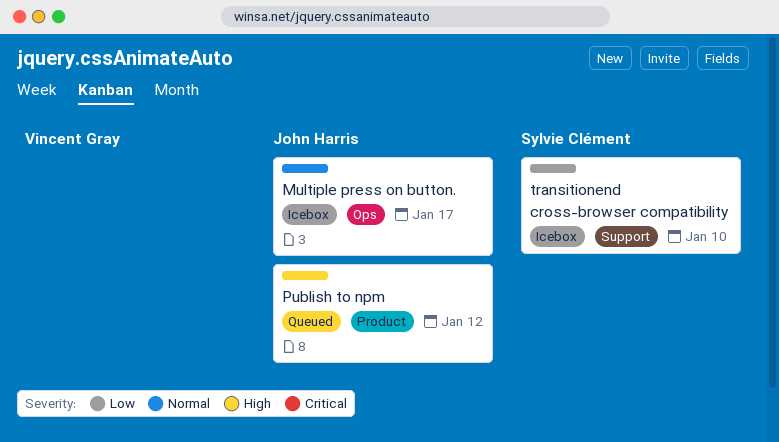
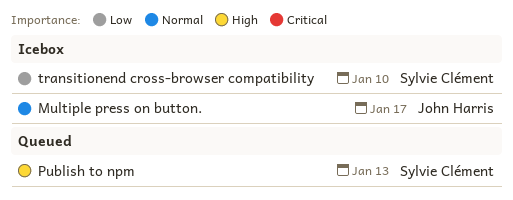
Publish to npm, owner: John Harris -> Sylvie Clément
Publish to npm, due: Jan 12 -> Jan 13

